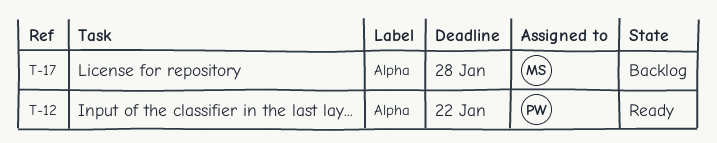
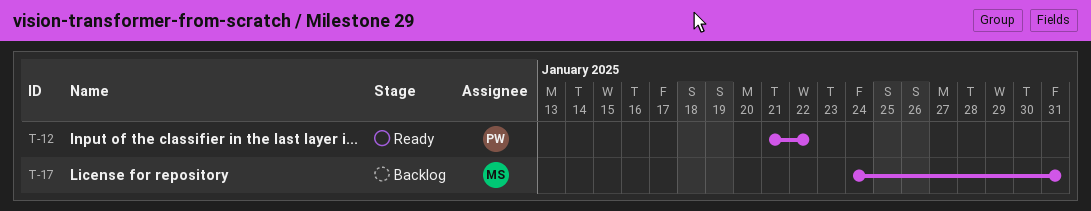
T-17, due: Jan 28 -> Jan 31

